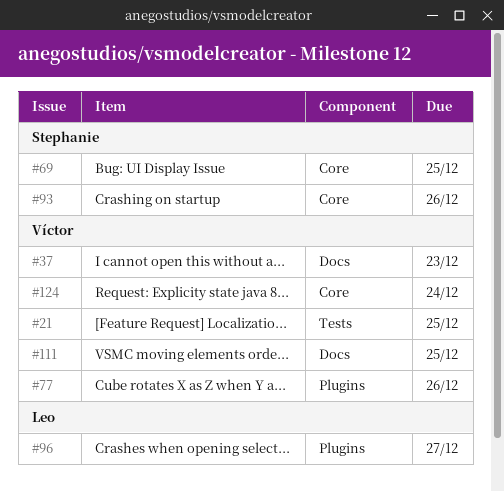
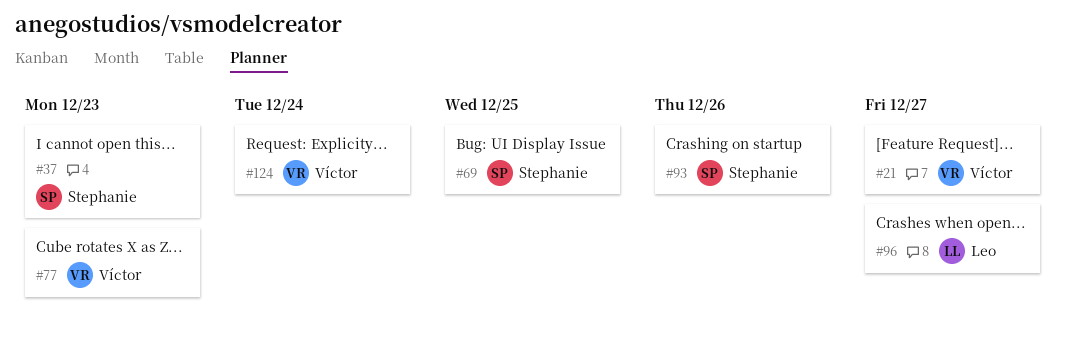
#21, due: Dec 25 -> Dec 27
#37, owner: Víctor -> Stephanie
#77, due: Dec 26 -> Dec 23
#111: present -> none

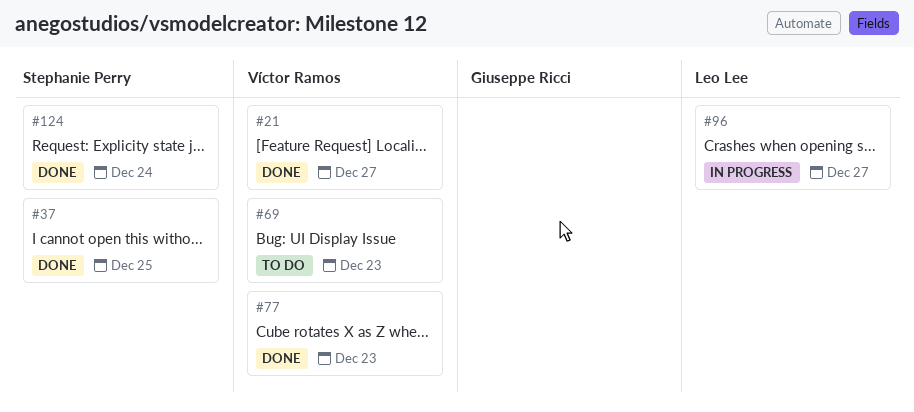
#37, due: Dec 23 -> Dec 25
#69, owner: Stephanie Perry -> Víctor Ramos
#69, due: Dec 25 -> Dec 23
#93: present -> none
#124, owner: Víctor Ramos -> Stephanie Perry

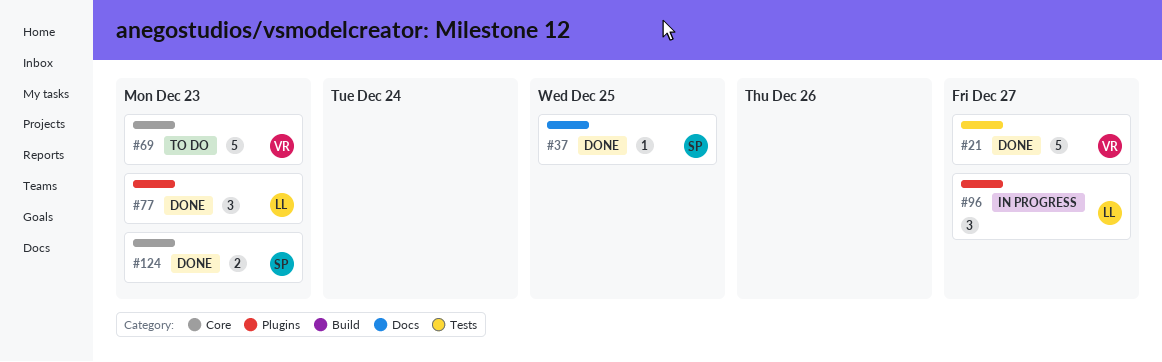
#77, owner: Víctor Ramos -> Leo Lee
#124, due: Dec 24 -> Dec 23

